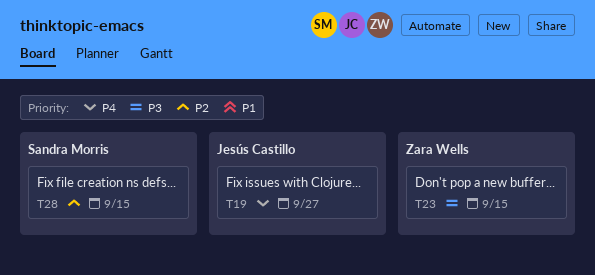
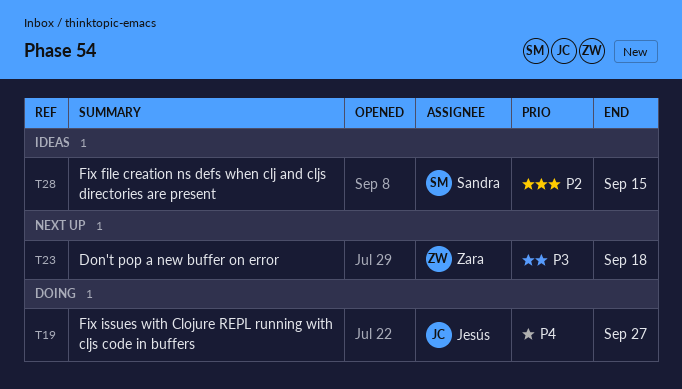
T23, due: Sep 15 -> Sep 18

